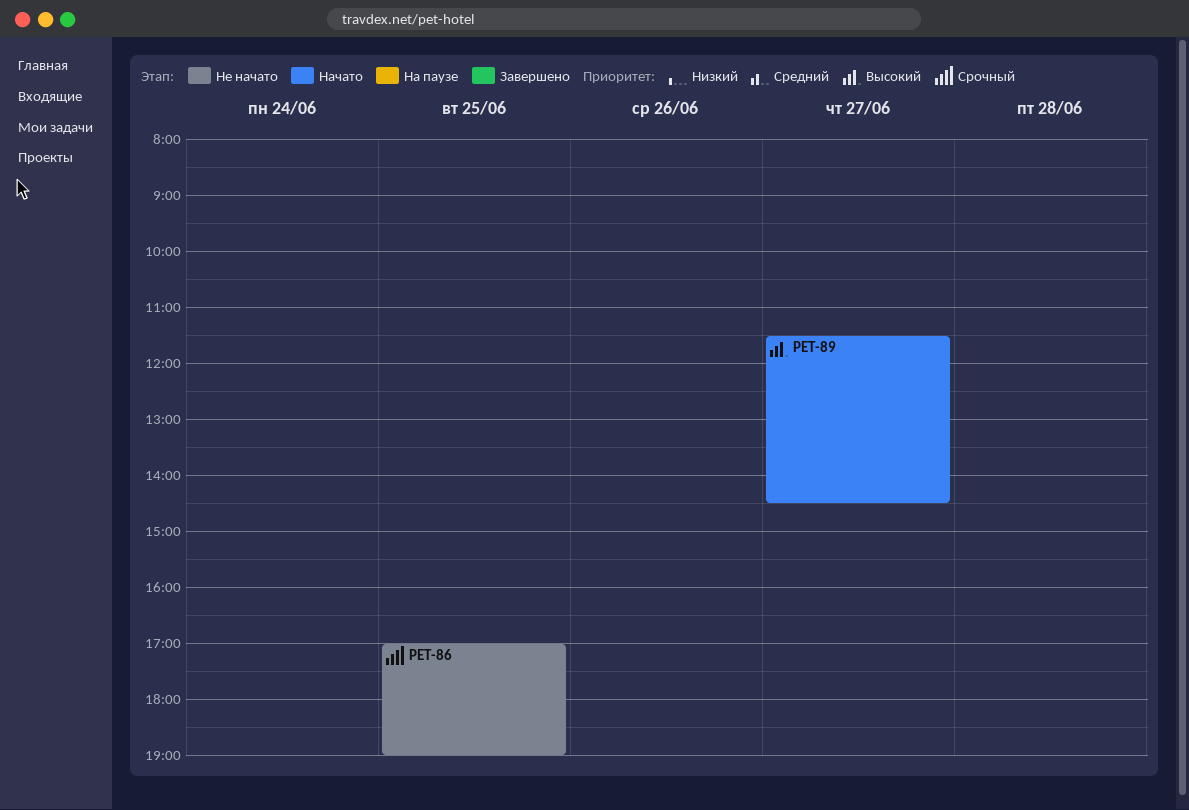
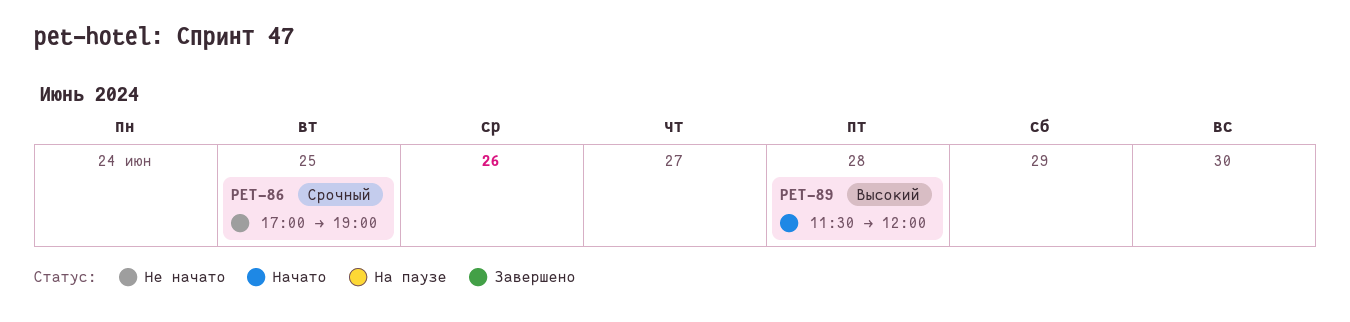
PET-89, day: Jun 27 -> Jun 28
PET-89, ends: 14:30 -> 12:00

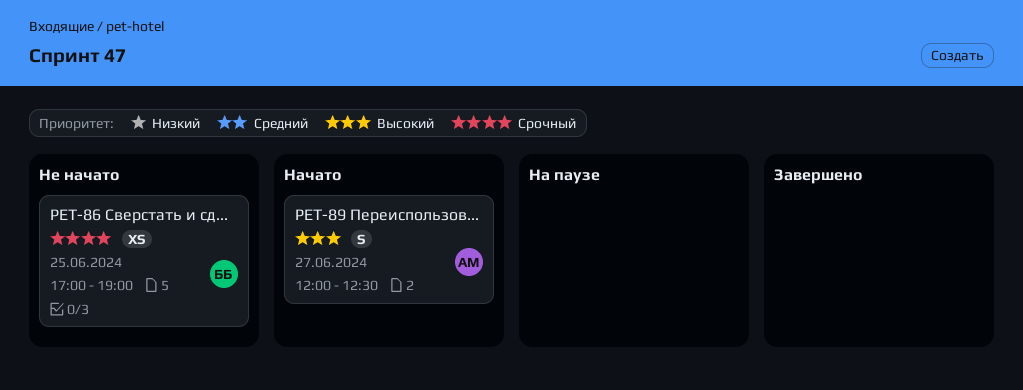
PET-89, day: Jun 28 -> Jun 27
PET-89, begins: 11:30 -> 12:00
PET-89, ends: 12:00 -> 12:30

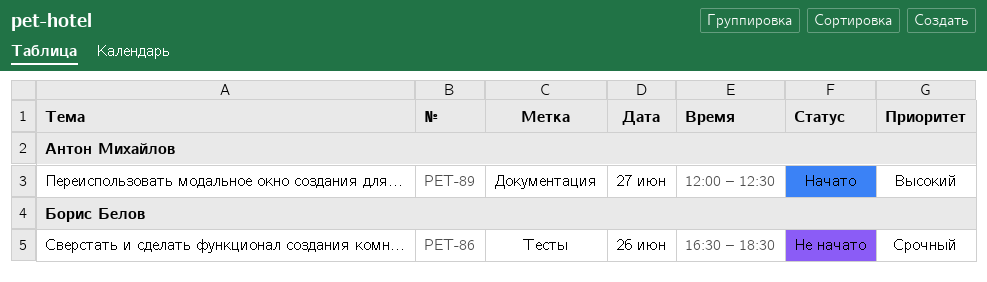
PET-86, day: Jun 25 -> Jun 26
PET-86, begins: 17:00 -> 16:30
PET-86, ends: 19:00 -> 18:30

